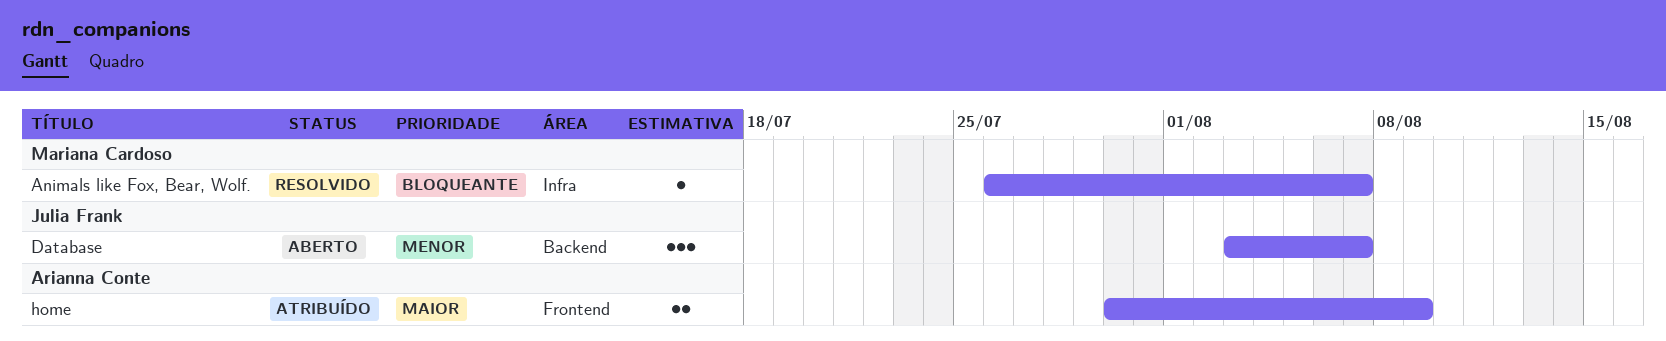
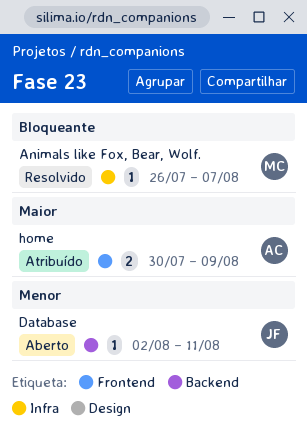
Database, estimate: 3 -> 1
Database, start: Aug 3 -> Aug 2
Database, due: Aug 7 -> Aug 11

